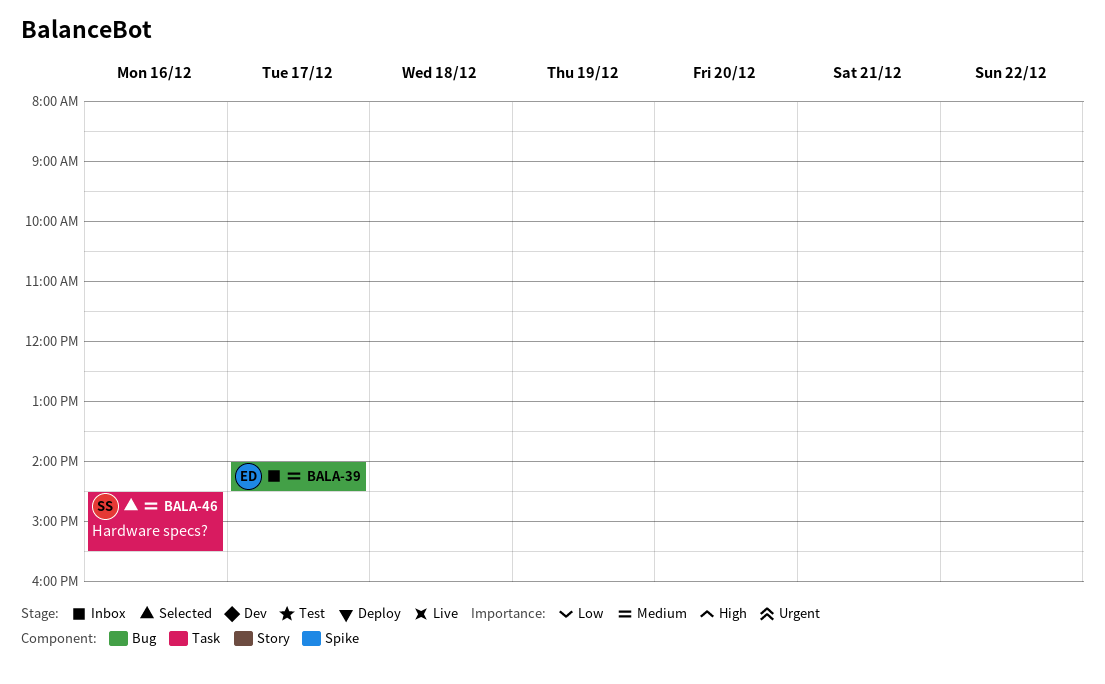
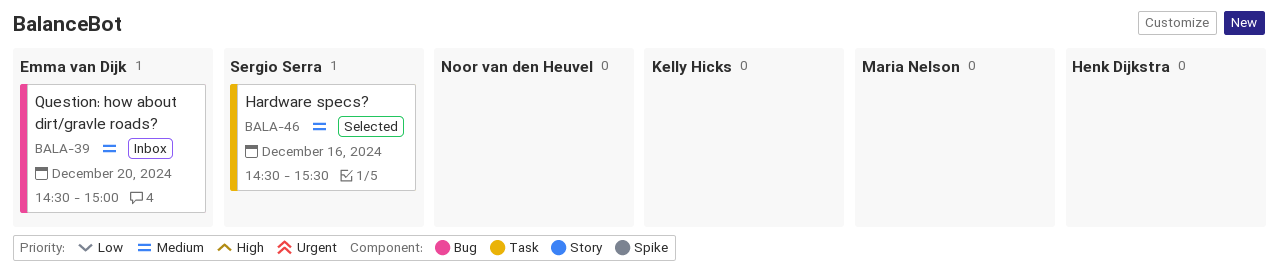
BALA-39, day: Dec 17 -> Dec 20
BALA-39, begins: 14:00 -> 14:30
BALA-39, ends: 14:30 -> 15:00

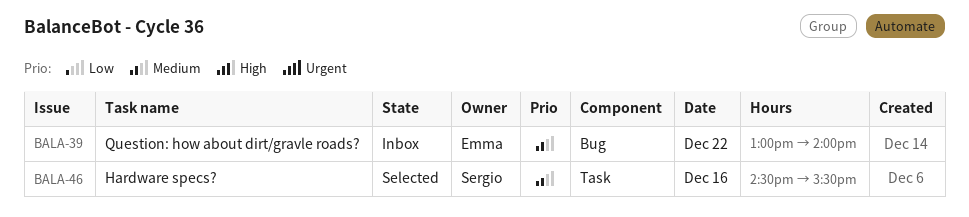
BALA-39, day: Dec 20 -> Dec 22
BALA-39, begins: 14:30 -> 13:00
BALA-39, ends: 15:00 -> 14:00

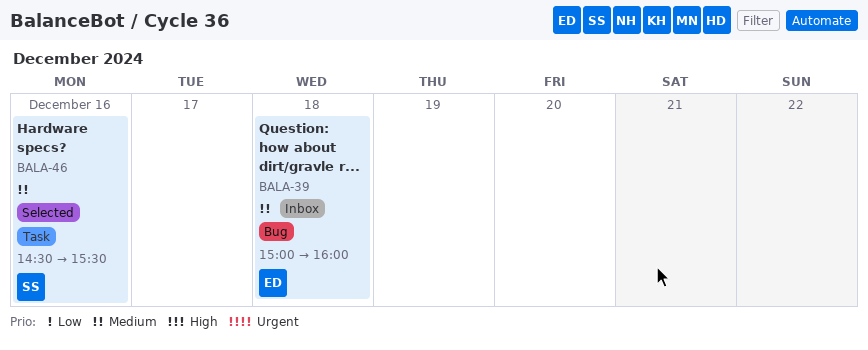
BALA-39, day: Dec 22 -> Dec 18
BALA-39, begins: 13:00 -> 15:00
BALA-39, ends: 14:00 -> 16:00

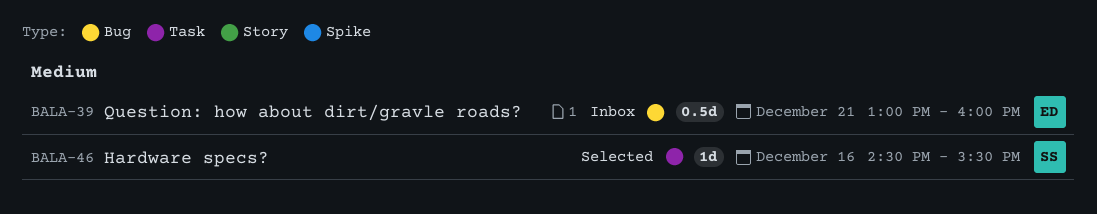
BALA-39, day: Dec 18 -> Dec 21
BALA-39, begins: 15:00 -> 13:00

